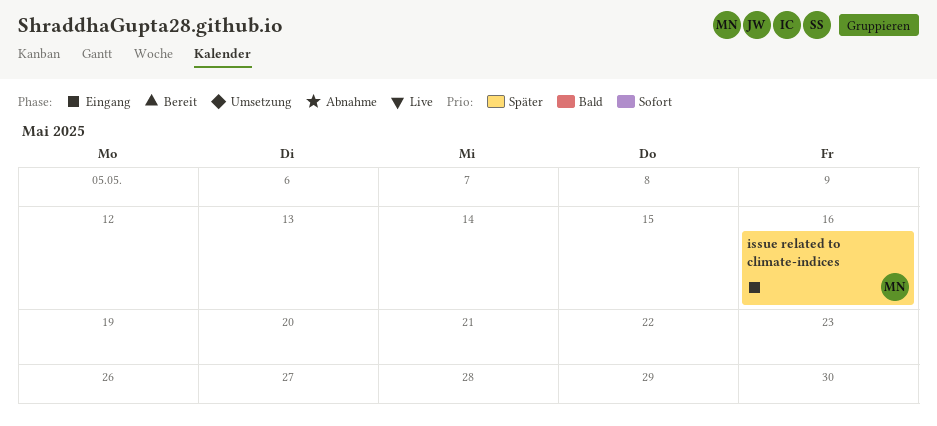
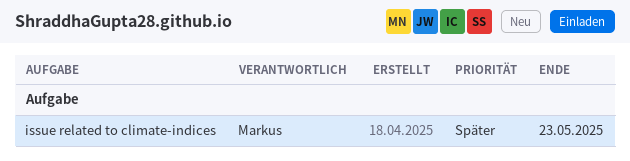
issue related to climate-indices, due: May 16 -> May 23

